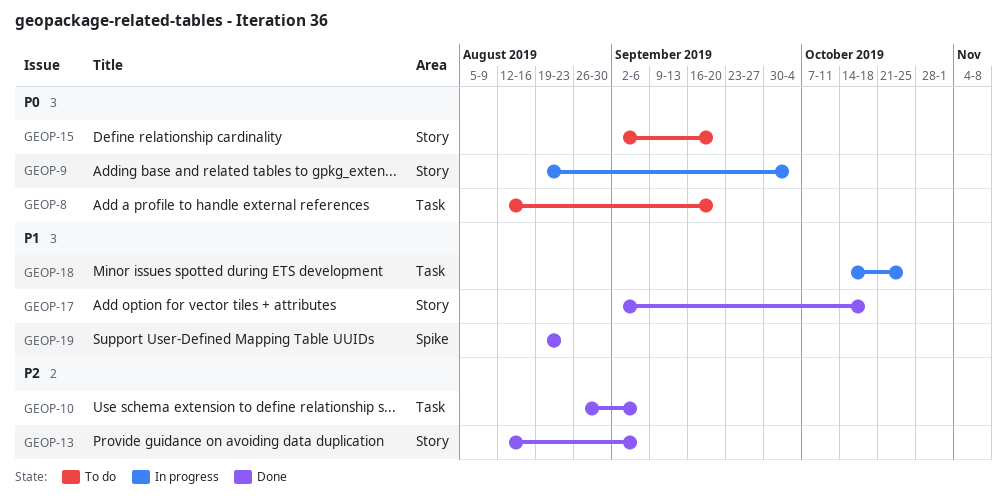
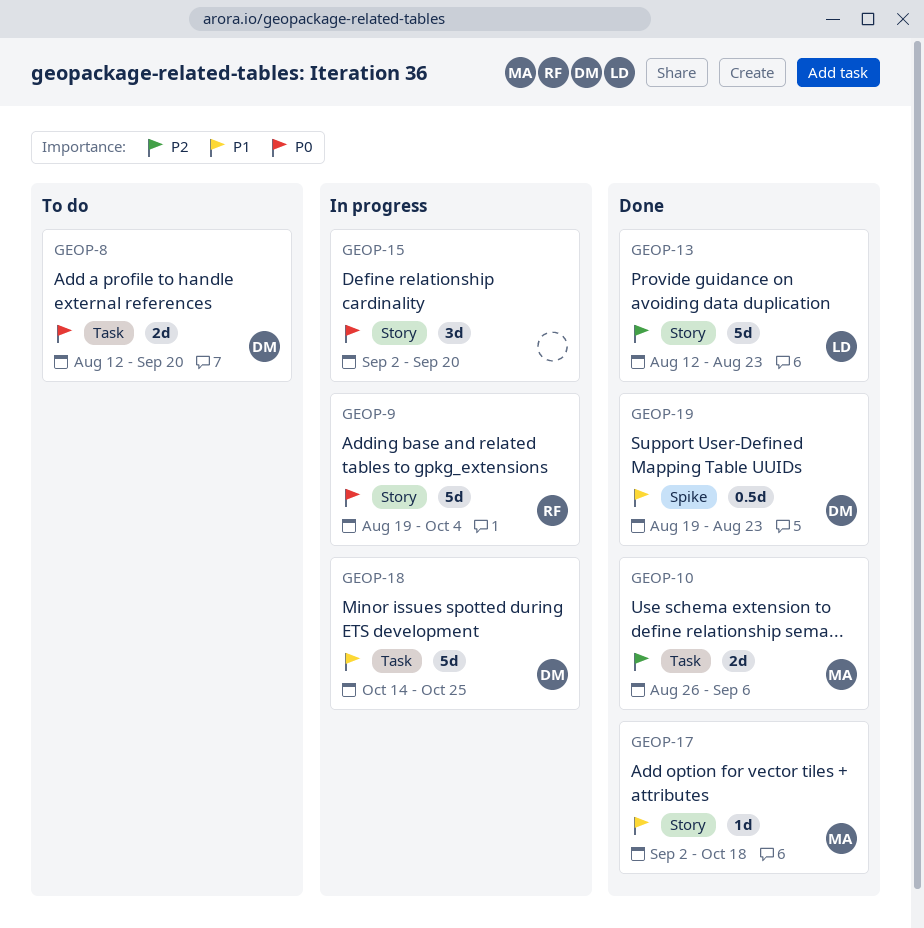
GEOP-13, due: Sep 6 -> Aug 23
GEOP-15, status: To do -> In progress

